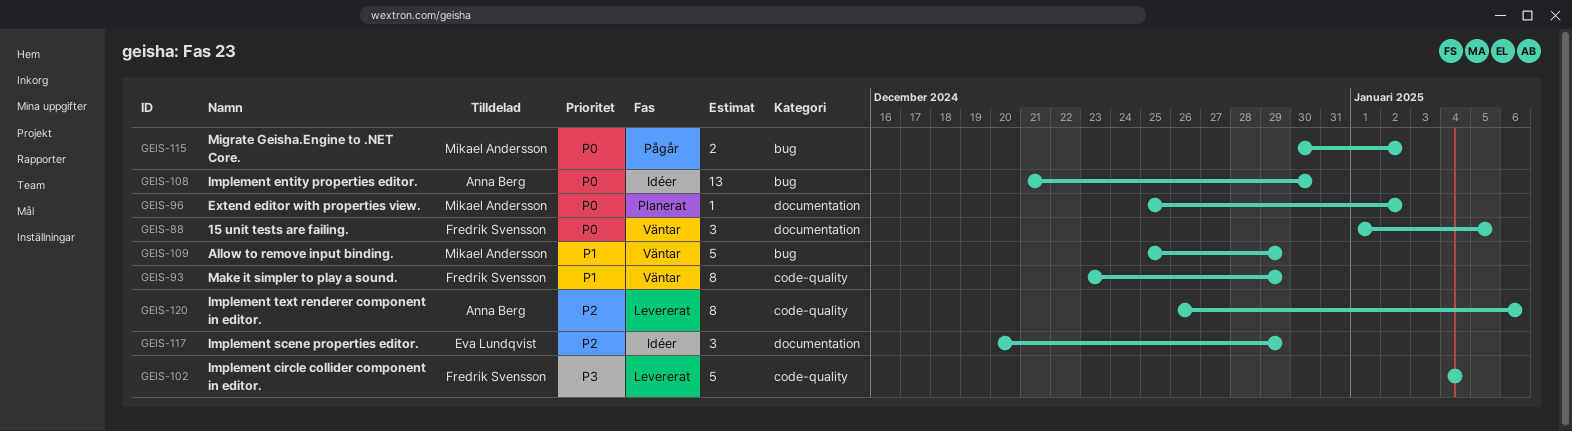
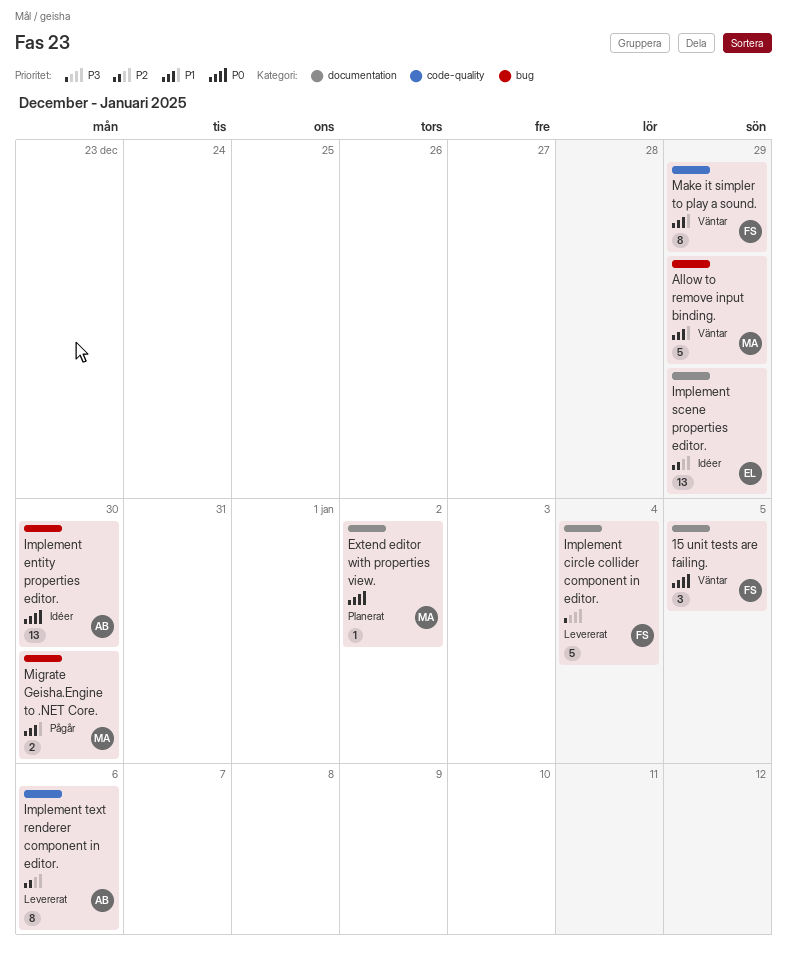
Implement circle collider component in editor., label: code-quality -> documentation
Implement scene properties editor., estimate: 3 -> 13
Migrate Geisha.Engine to .NET Core., priority: P0 -> P1
Migrate Geisha.Engine to .NET Core., due: Jan 2 -> Dec 30

